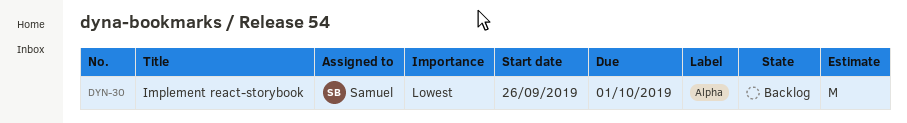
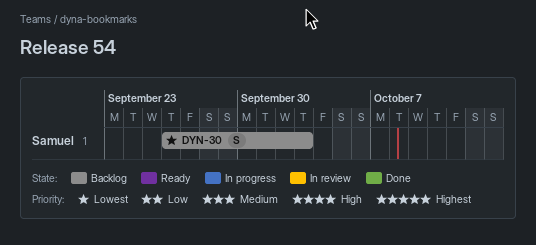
DYN-30, estimate: M -> S
DYN-30, due: Oct 1 -> Oct 3

